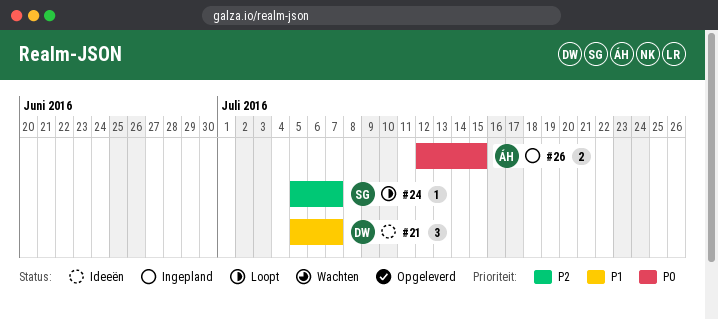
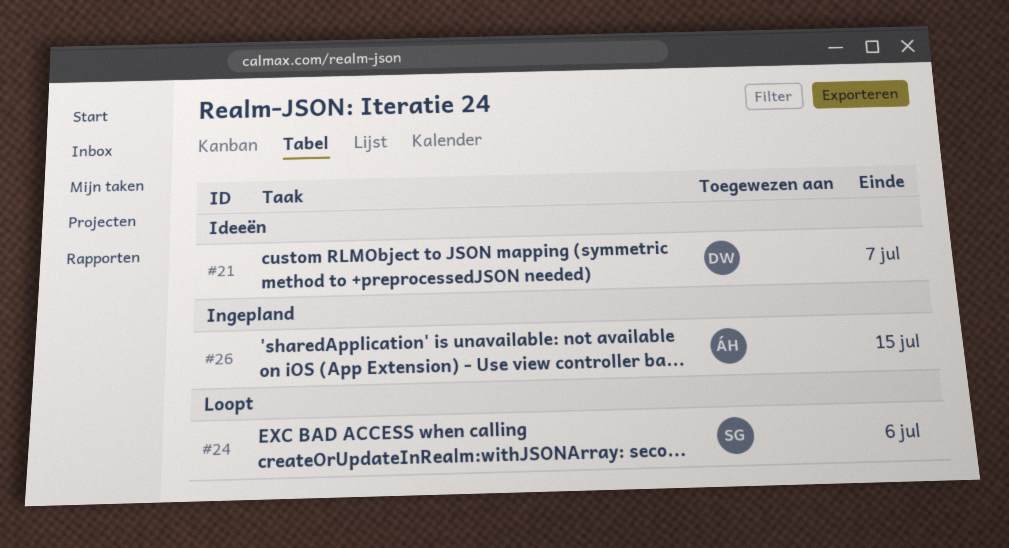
#24, due: Jul 7 -> Jul 6

